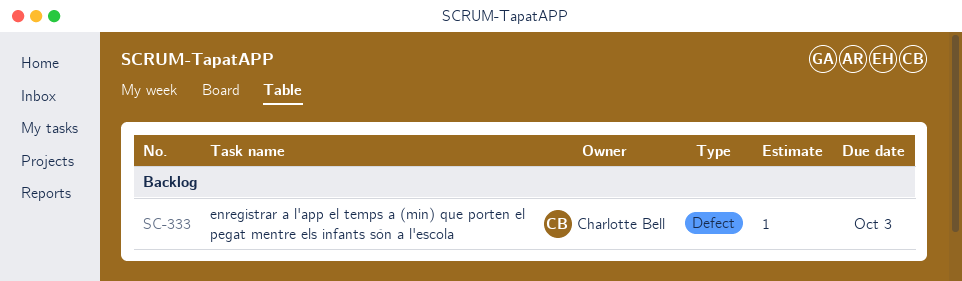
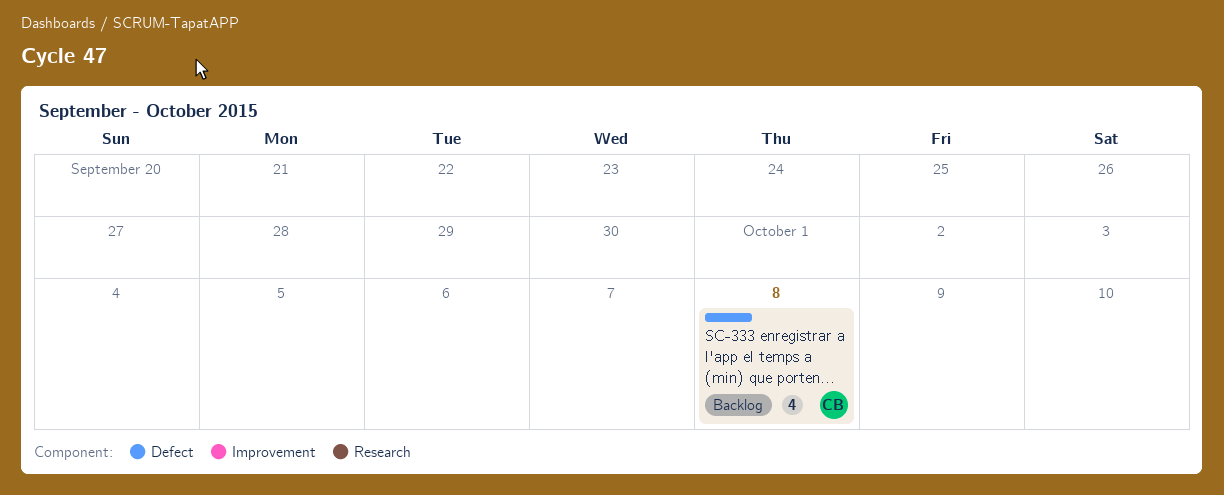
SC-333, estimate: 1 -> 4
SC-333, due: Oct 3 -> Oct 8

